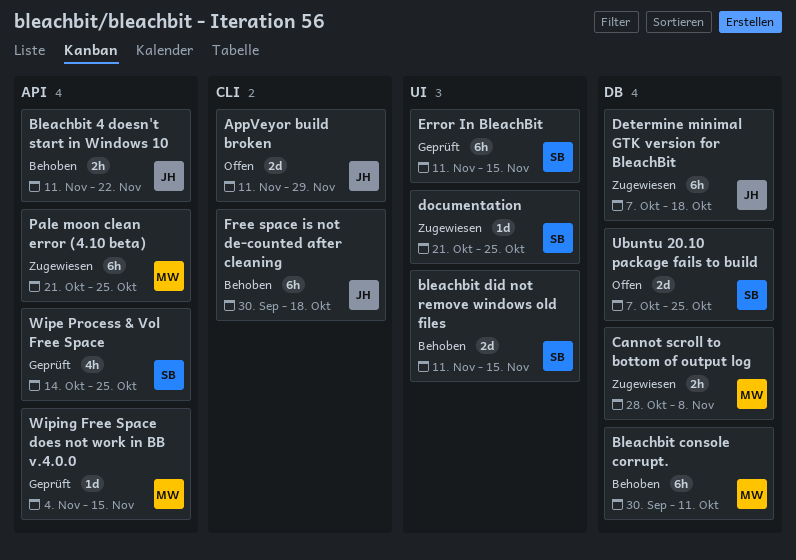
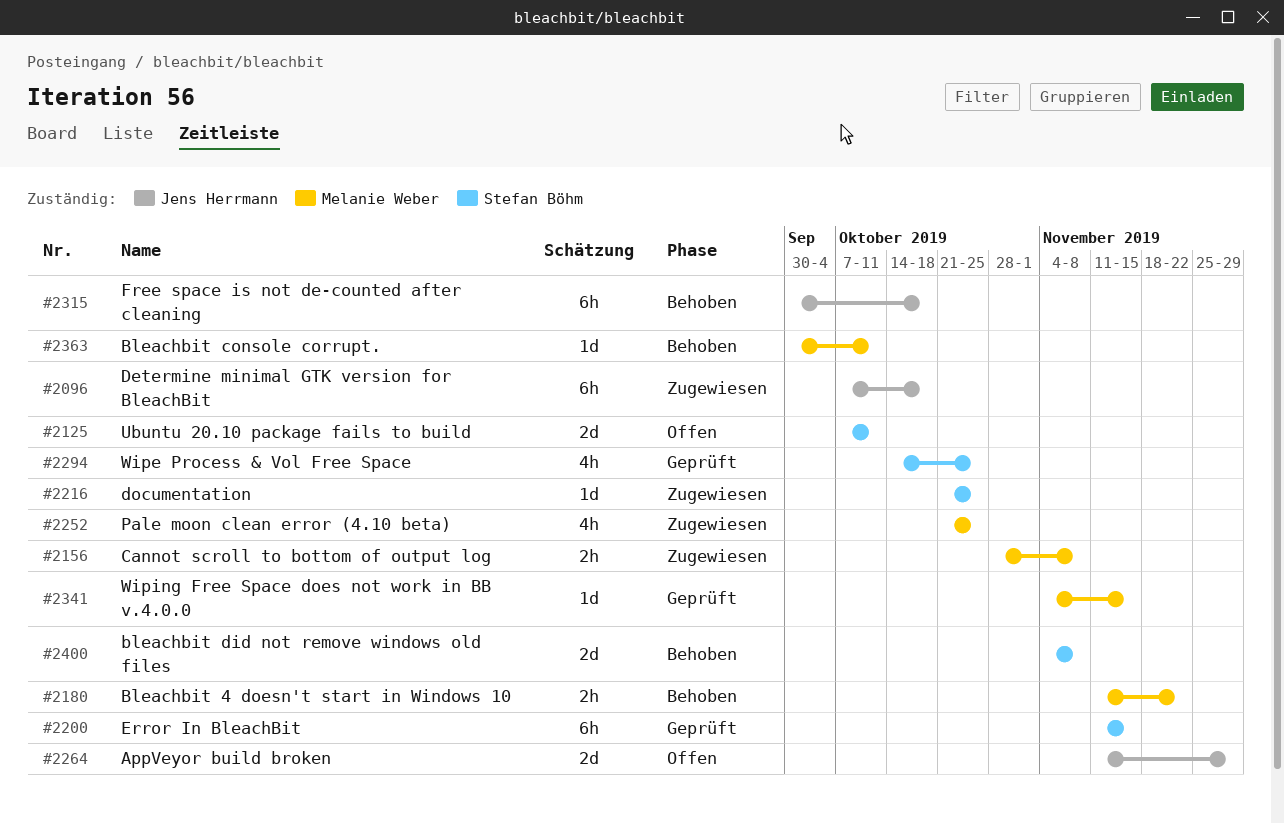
Bleachbit 4 doesn't start in Windows 10, owner: Jens Herrmann -> Melanie Weber
Bleachbit console corrupt., estimate: 6h -> 1d
bleachbit did not remove windows old files, start: Nov 11 -> Nov 4
bleachbit did not remove windows old files, due: Nov 15 -> Nov 8
Pale moon clean error (4.10 beta), estimate: 6h -> 4h
Ubuntu 20.10 package fails to build, due: Oct 25 -> Oct 11

